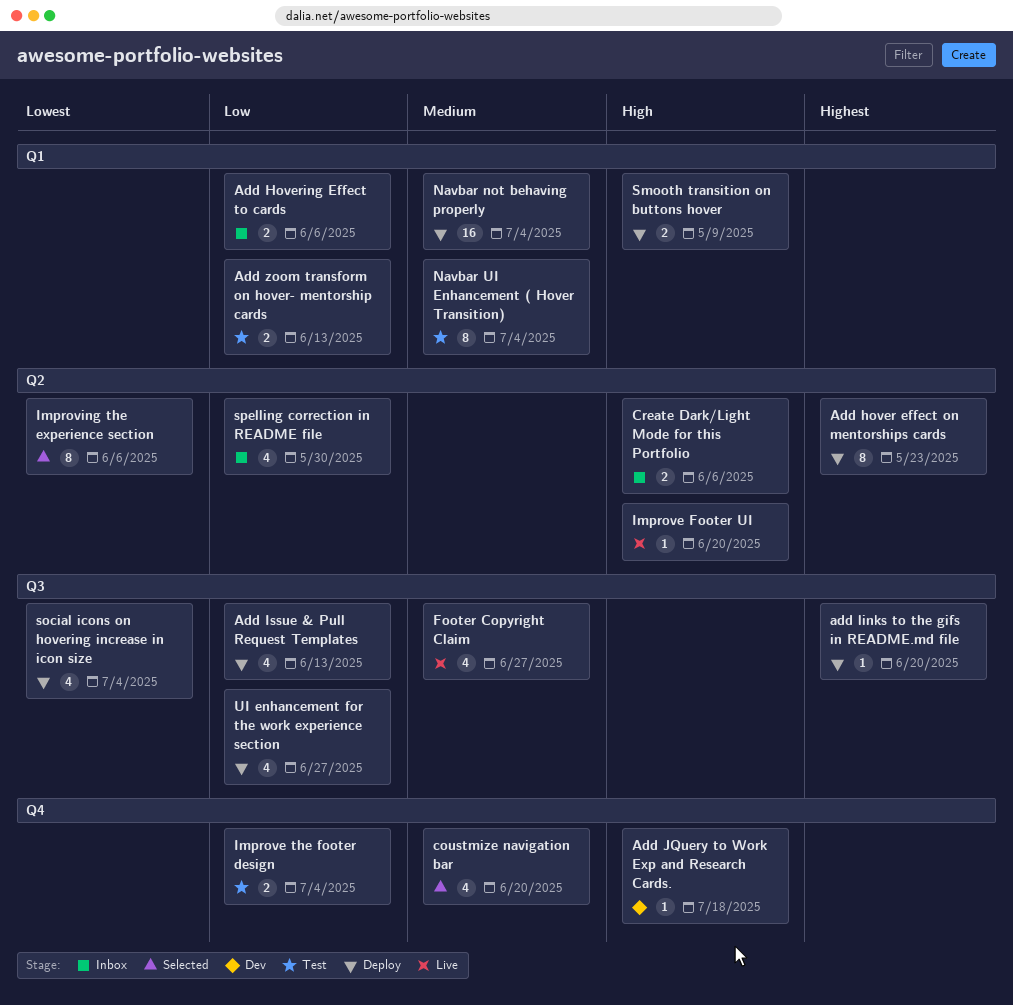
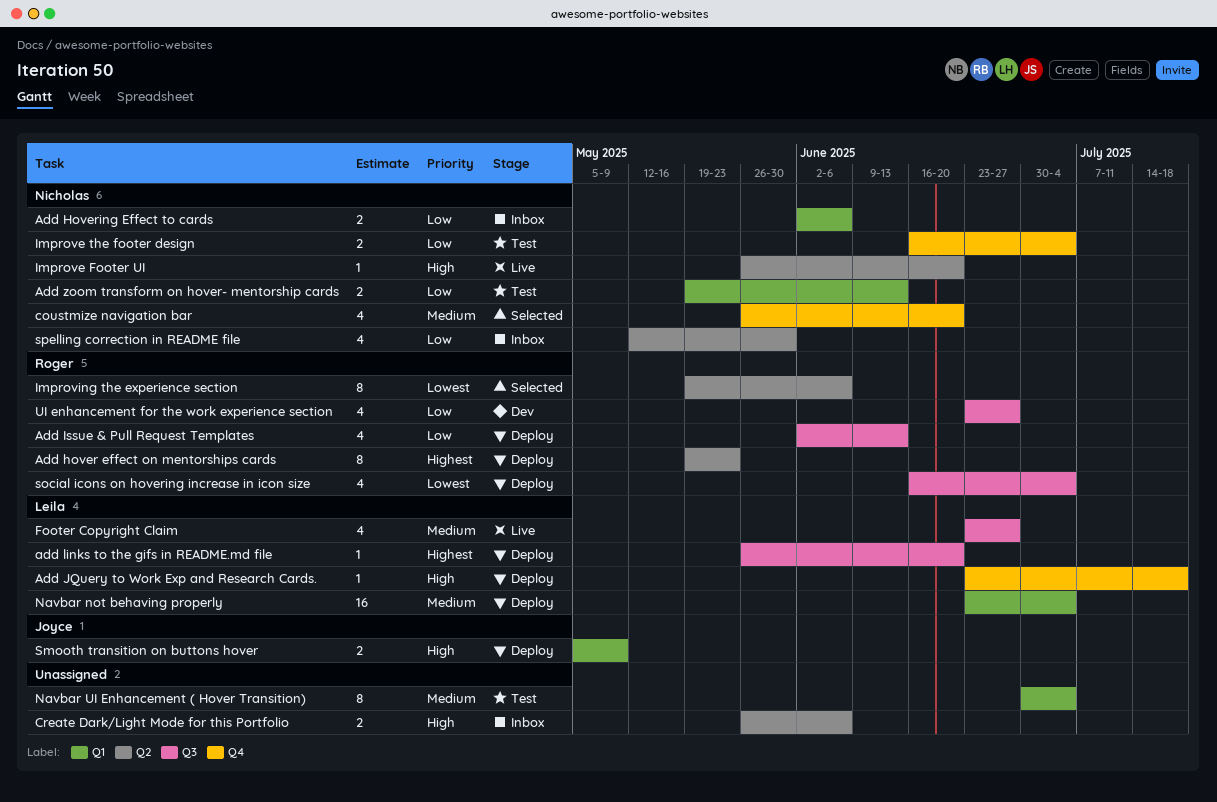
Add JQuery to Work Exp and Research Cards., status: Dev -> Deploy
UI enhancement for the work experience section, status: Deploy -> Dev

